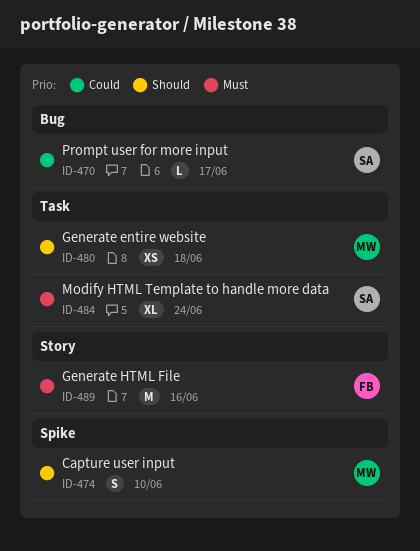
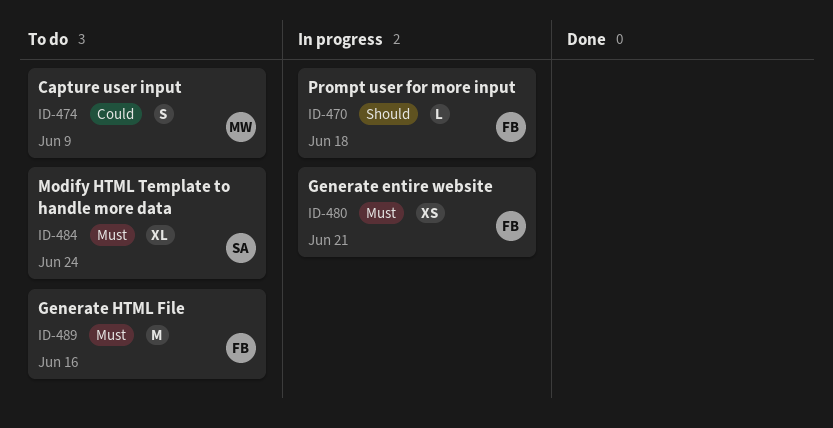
ID-470, owner: SA -> FB
ID-470, priority: Could -> Should
ID-470, due: Jun 17 -> Jun 18
ID-474, priority: Should -> Could
ID-474, due: Jun 10 -> Jun 9
ID-480, owner: MW -> FB
ID-480, priority: Should -> Must
ID-480, due: Jun 18 -> Jun 21

